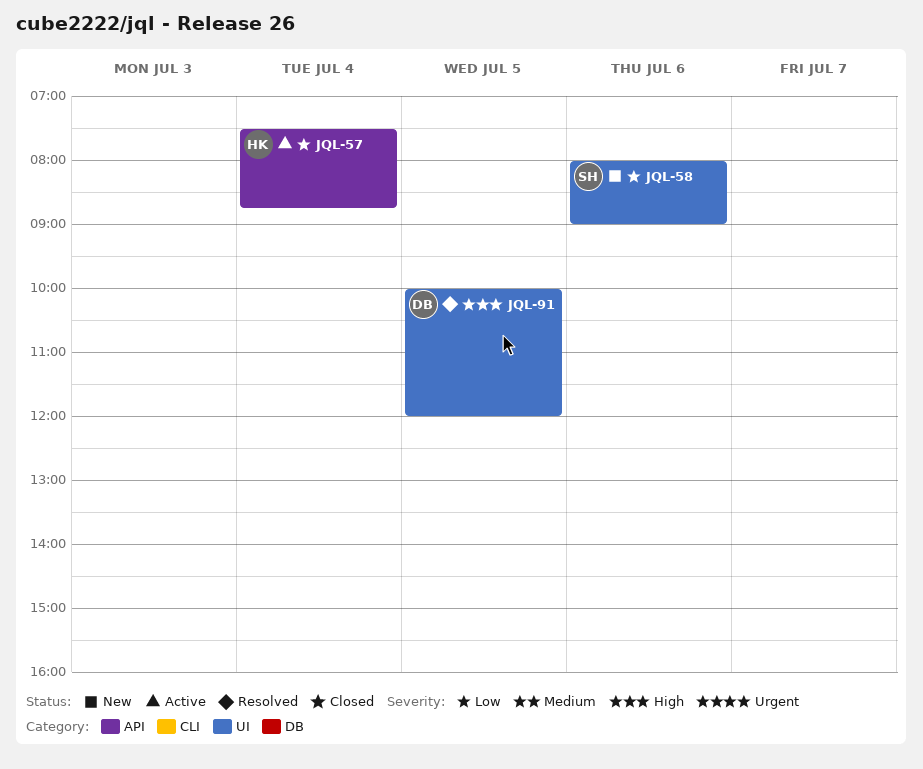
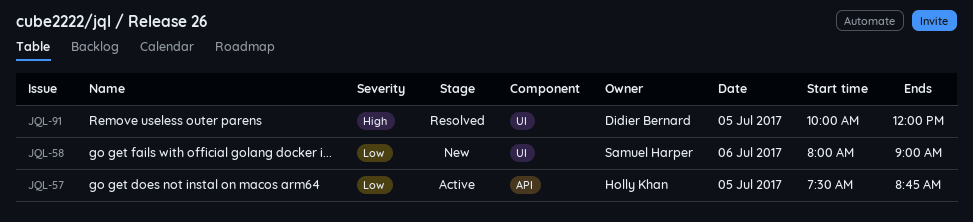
JQL-57, day: Jul 4 -> Jul 5

